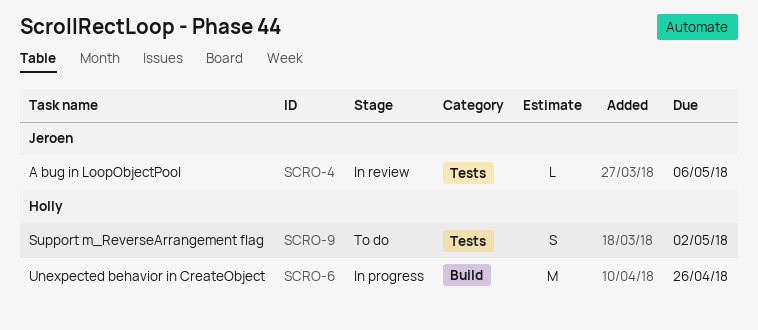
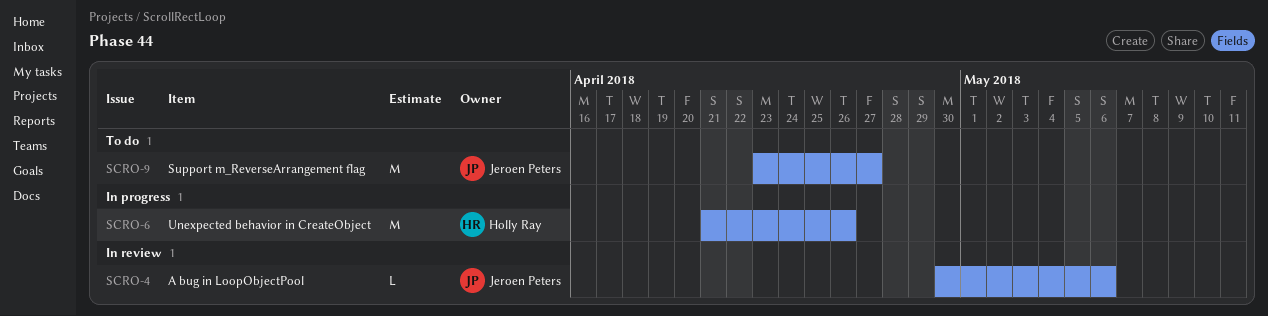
SCRO-9, owner: Holly Ray -> Jeroen Peters
SCRO-9, estimate: S -> M
SCRO-9, due: May 2 -> Apr 27

